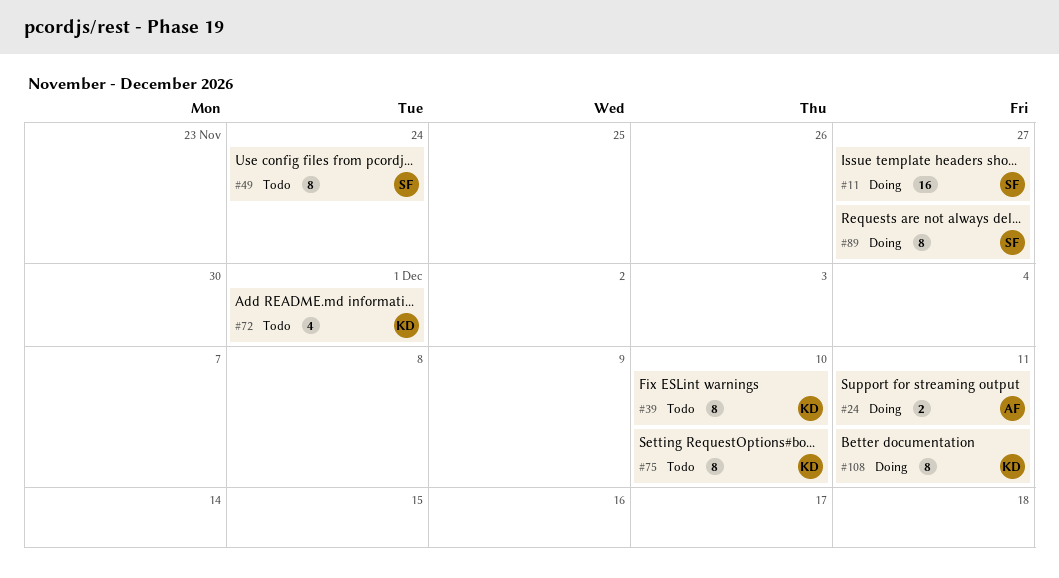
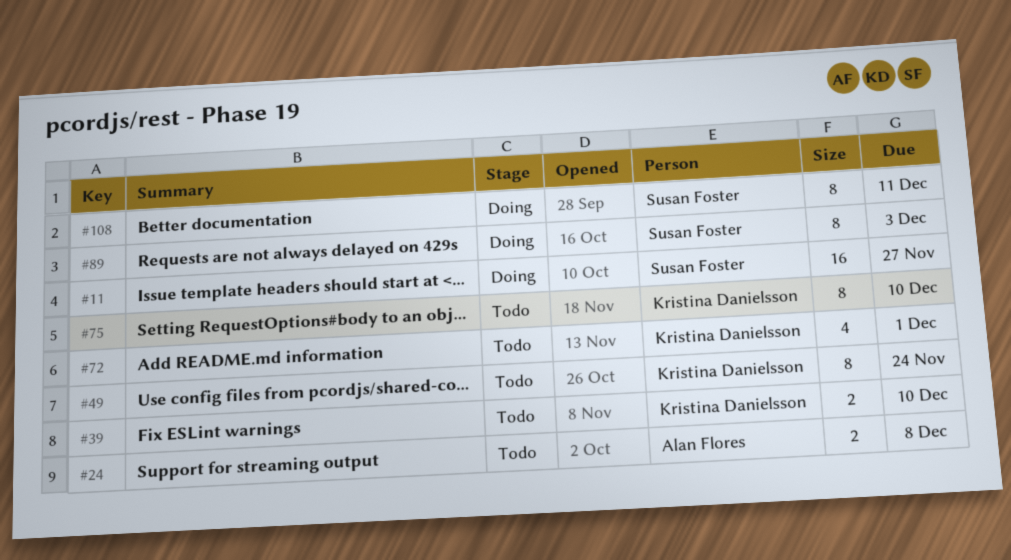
#24, status: Doing -> Todo
#24, due: Dec 11 -> Dec 8
#39, estimate: 8 -> 2
#49, owner: Susan Foster -> Kristina Danielsson
#89, due: Nov 27 -> Dec 3
#108, owner: Kristina Danielsson -> Susan Foster

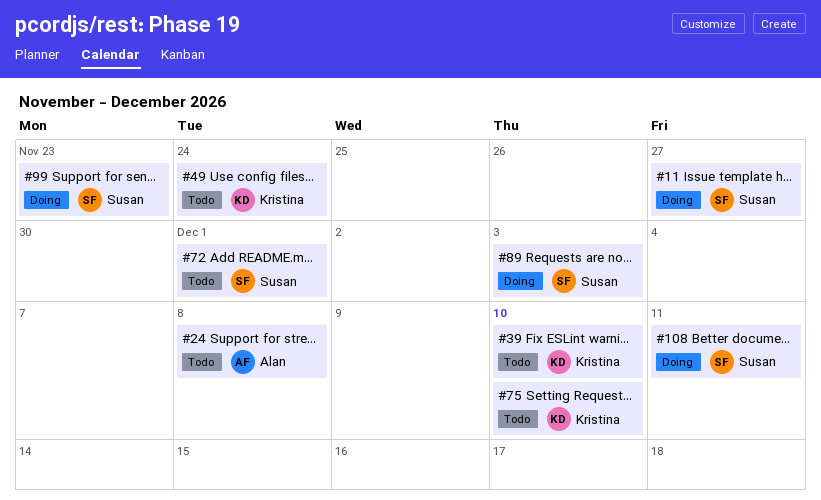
#72, owner: Kristina Danielsson -> Susan Foster
#99: none -> present

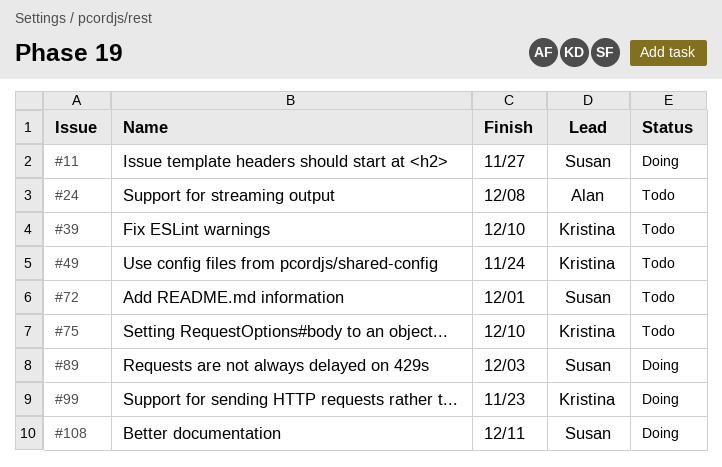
#99, owner: Susan -> Kristina

